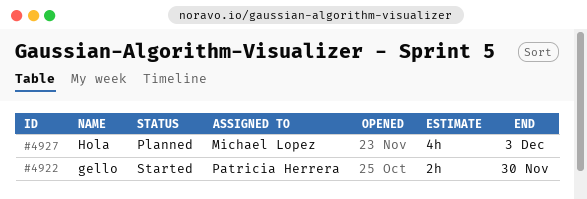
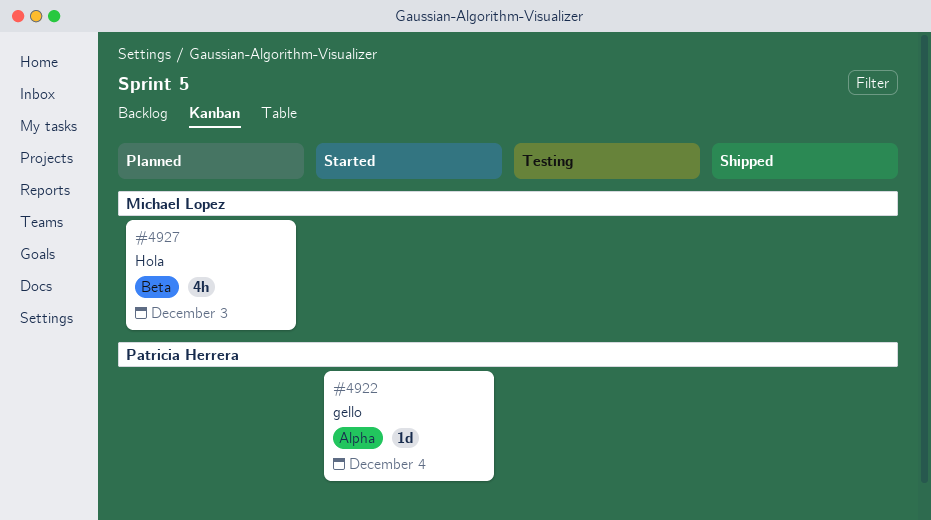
#4922, estimate: 2h -> 1d
#4922, due: Nov 30 -> Dec 4

